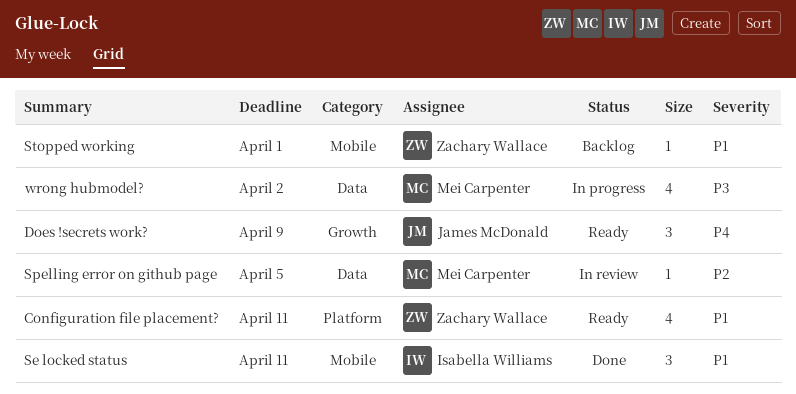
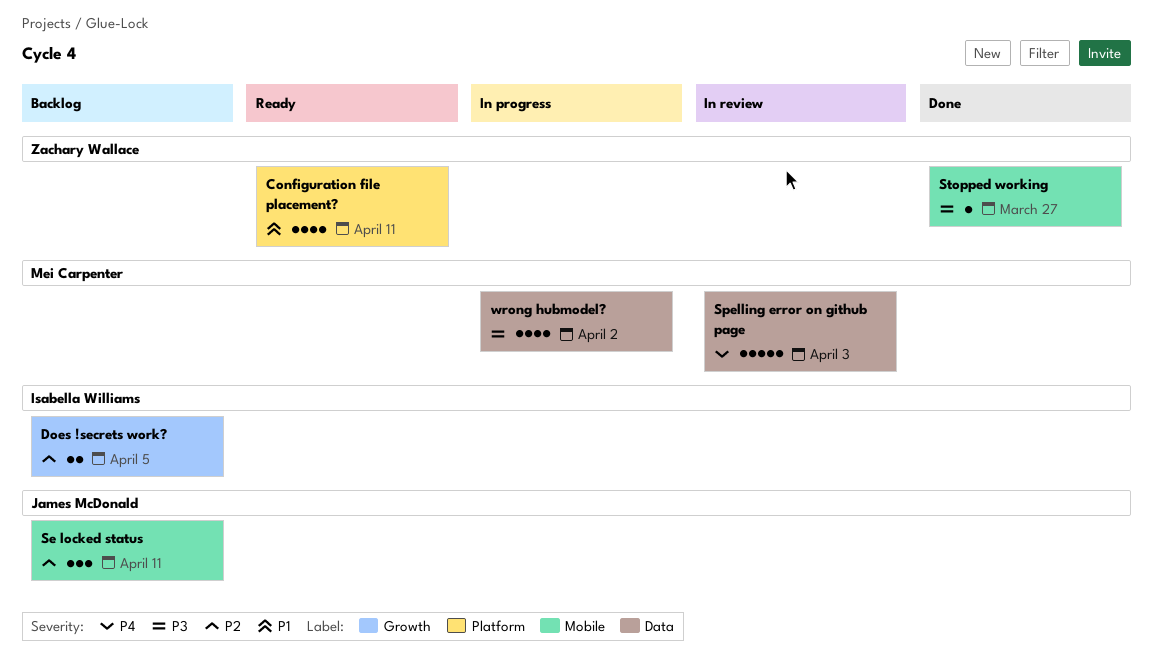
Does !secrets work?, status: Ready -> Backlog
Does !secrets work?, owner: James McDonald -> Isabella Williams
Does !secrets work?, priority: P4 -> P2
Does !secrets work?, estimate: 3 -> 2
Does !secrets work?, due: Apr 9 -> Apr 5
Se locked status, status: Done -> Backlog
Se locked status, owner: Isabella Williams -> James McDonald
Se locked status, priority: P1 -> P2
Spelling error on github page, priority: P2 -> P4
Spelling error on github page, estimate: 1 -> 5
Spelling error on github page, due: Apr 5 -> Apr 3
Stopped working, status: Backlog -> Done
Stopped working, priority: P1 -> P3
Stopped working, due: Apr 1 -> Mar 27

